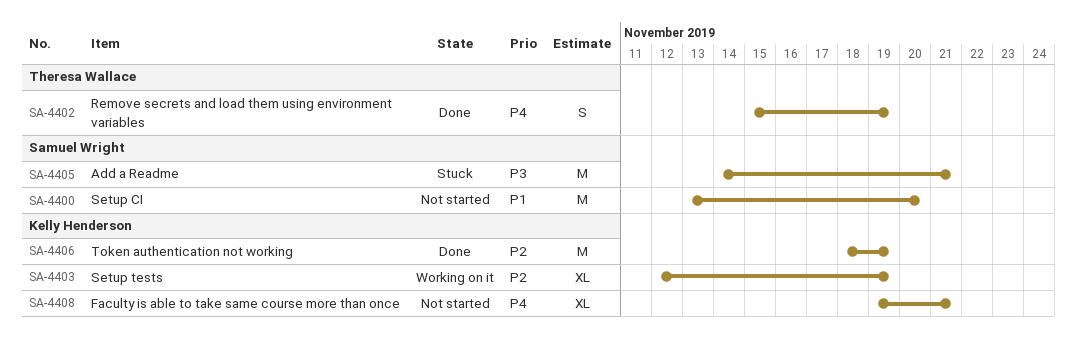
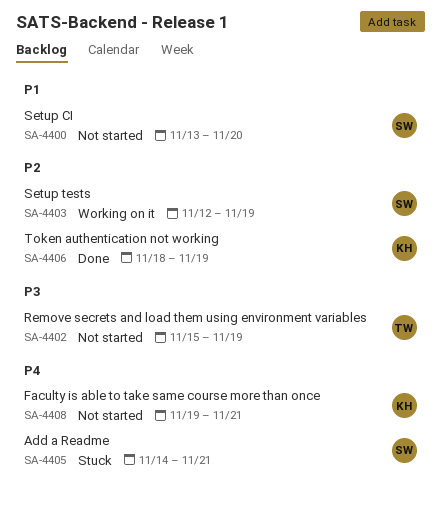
SA-4402, status: Done -> Not started
SA-4402, priority: P4 -> P3
SA-4403, owner: Kelly Henderson -> Samuel Wright
SA-4405, priority: P3 -> P4

